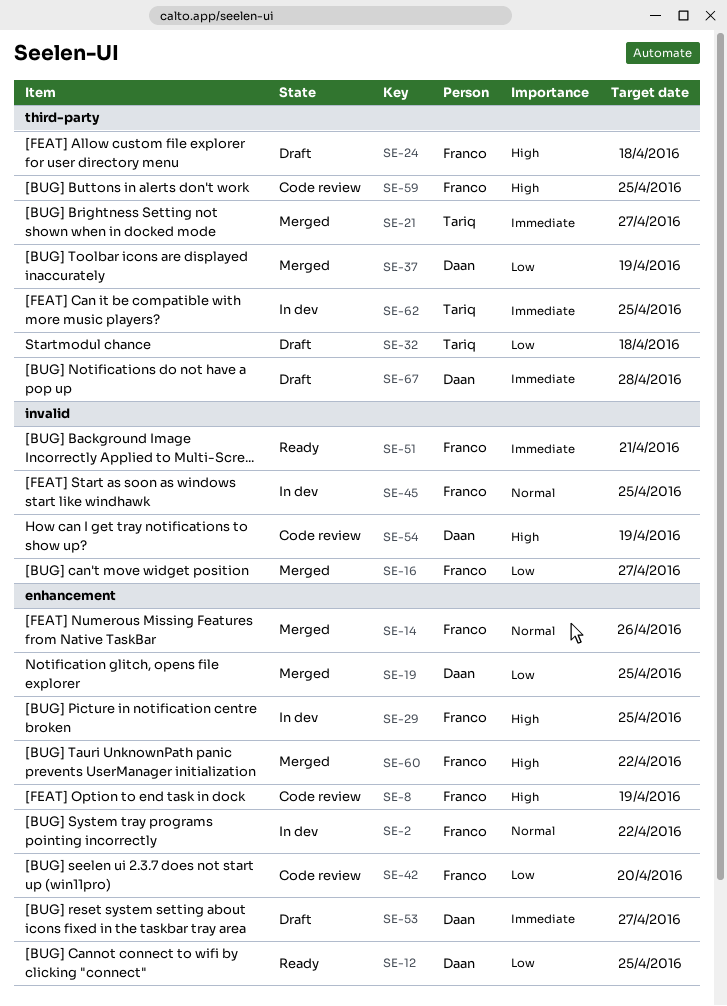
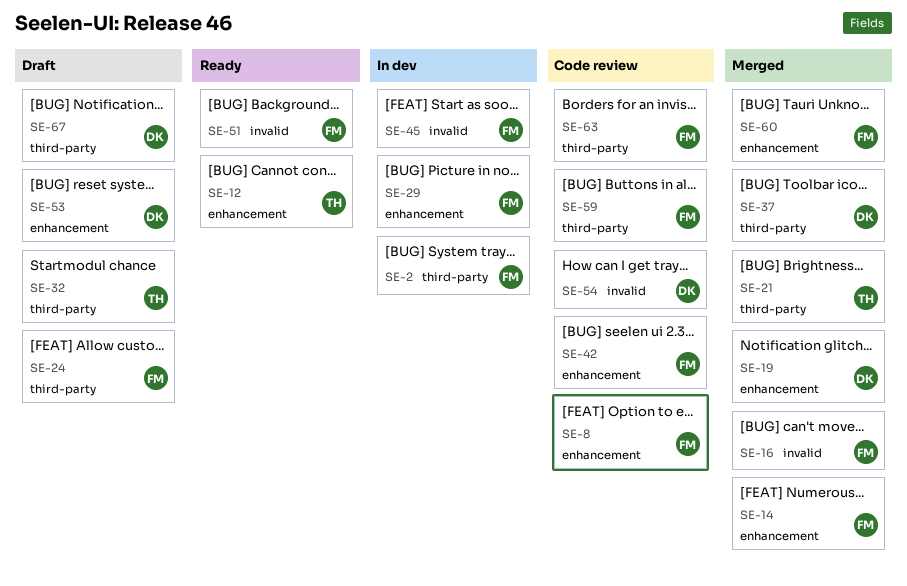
SE-2, label: enhancement -> third-party
SE-12, owner: Daan -> Tariq
SE-62: present -> none
SE-63: none -> present

